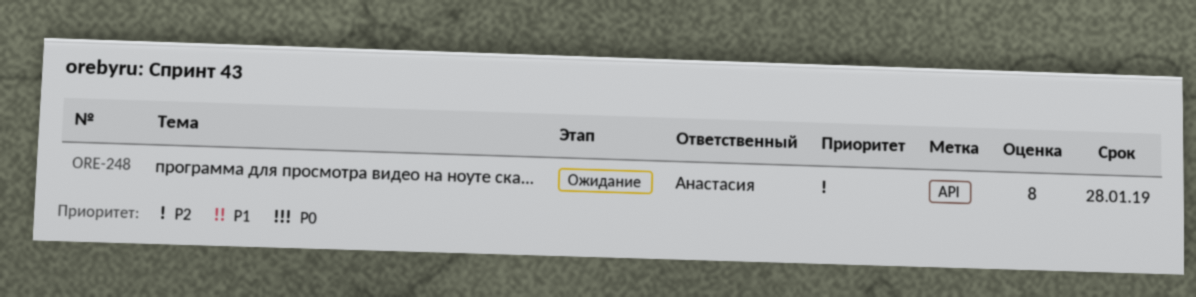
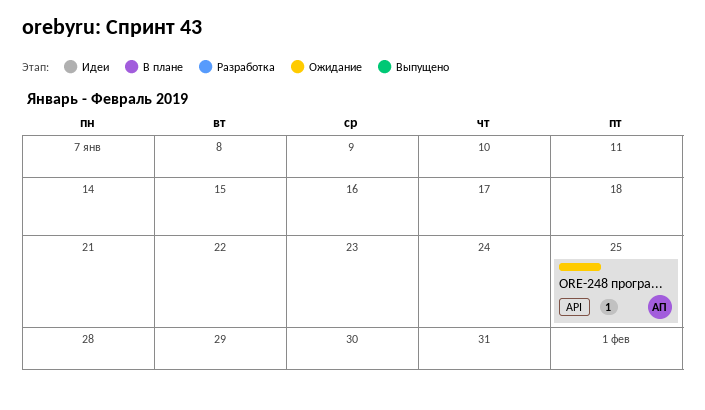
ORE-248, estimate: 8 -> 1
ORE-248, due: Jan 28 -> Jan 25

